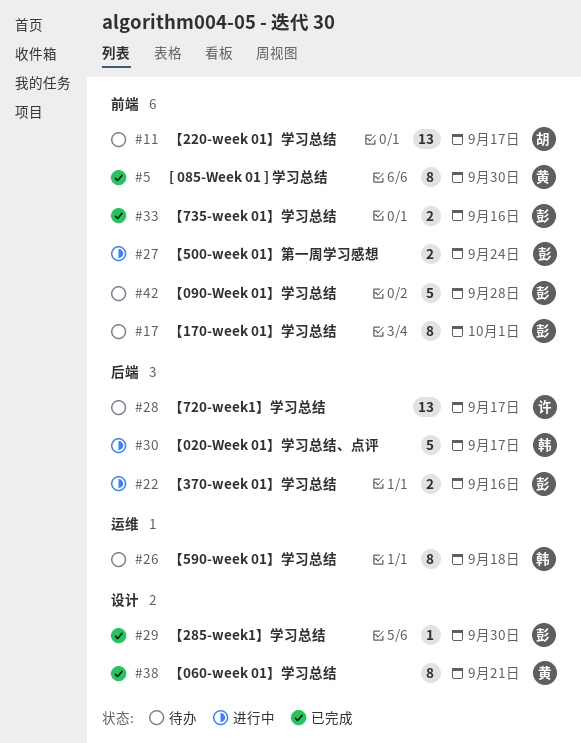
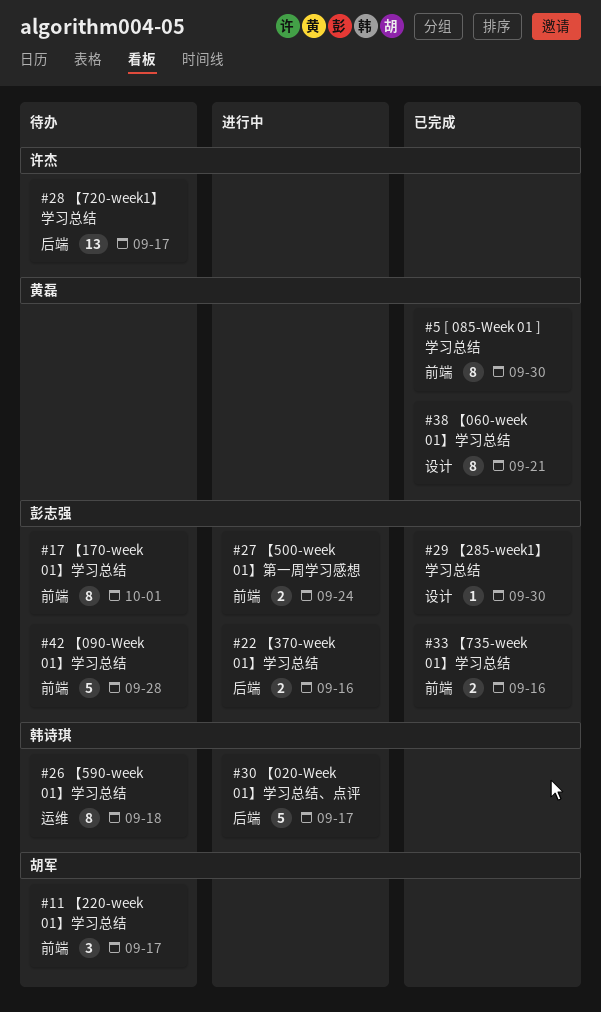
#11, estimate: 13 -> 3

